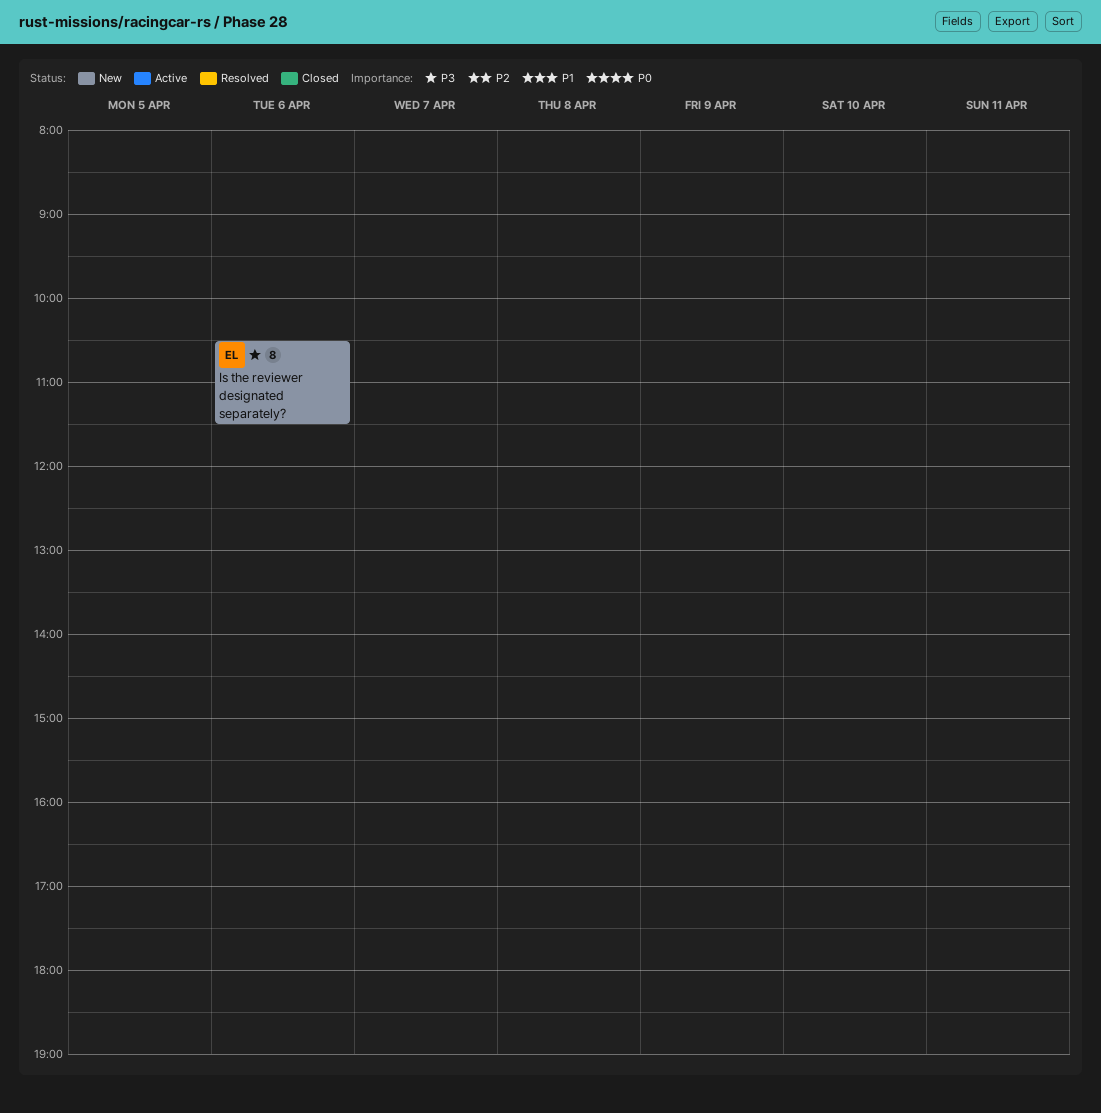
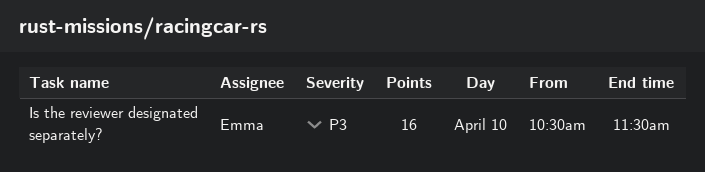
Is the reviewer designated separately?, estimate: 8 -> 16
Is the reviewer designated separately?, day: Apr 6 -> Apr 10

